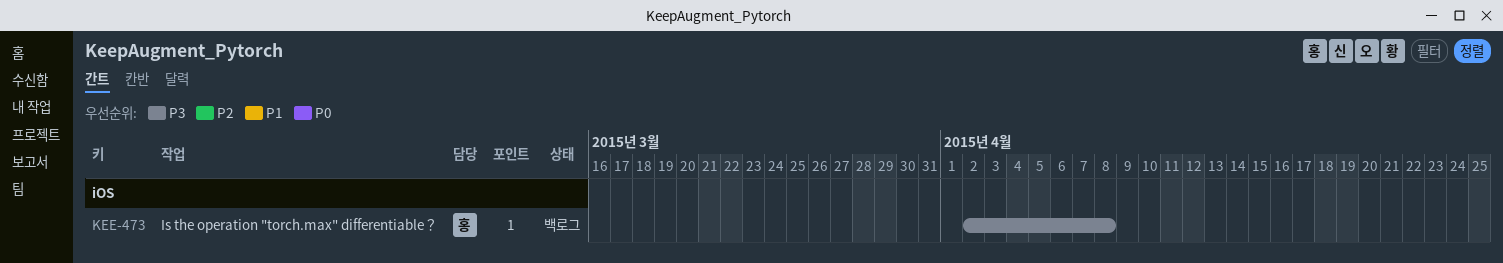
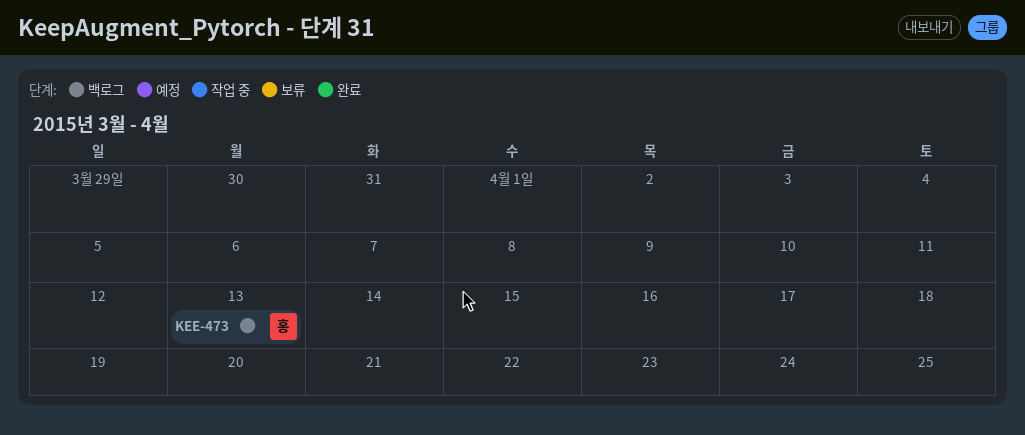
KEE-473, due: Apr 8 -> Apr 13

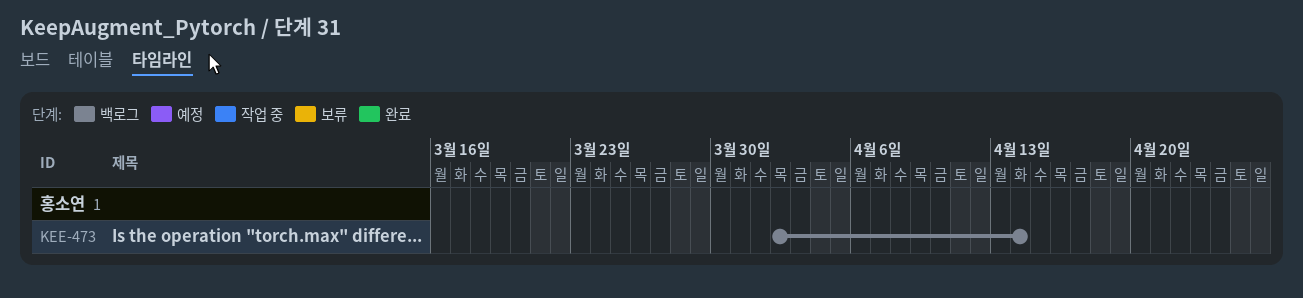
KEE-473, due: Apr 13 -> Apr 14

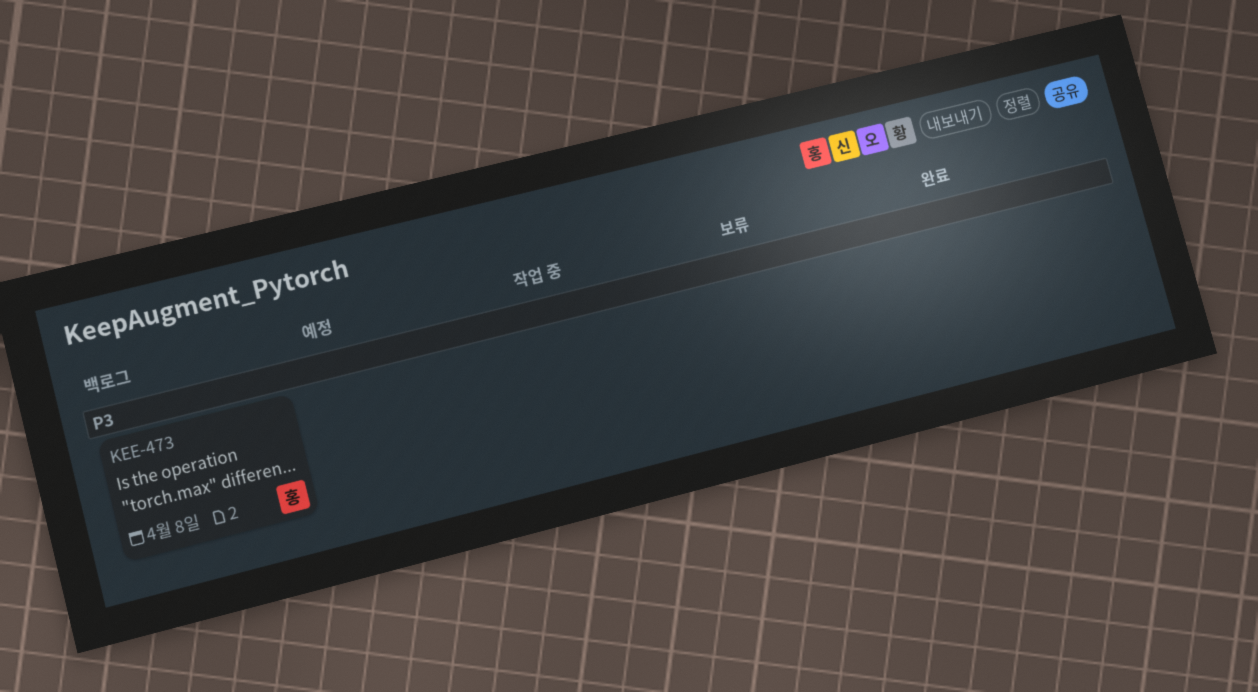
KEE-473, due: Apr 14 -> Apr 8

